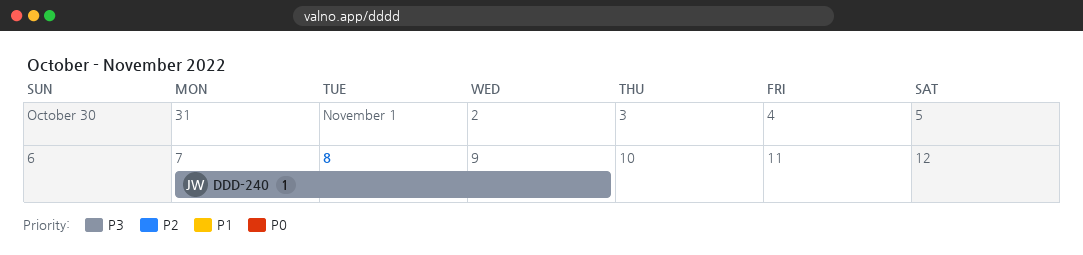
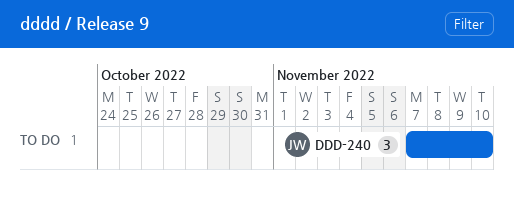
DDD-240, estimate: 1 -> 3
DDD-240, due: Nov 9 -> Nov 10

